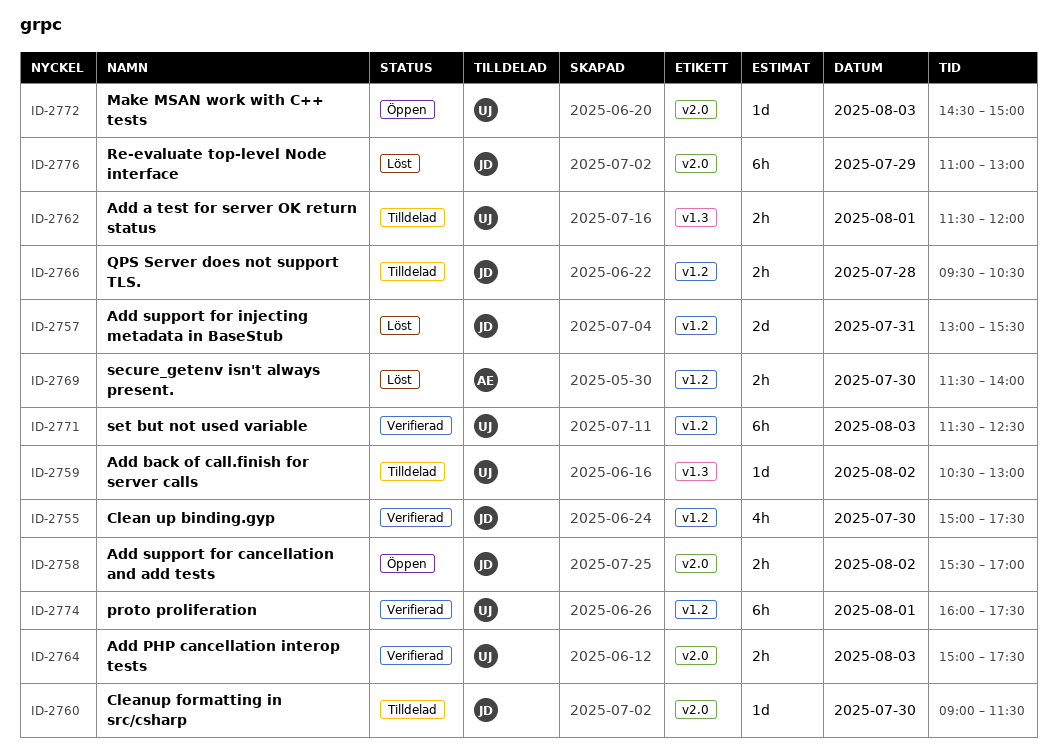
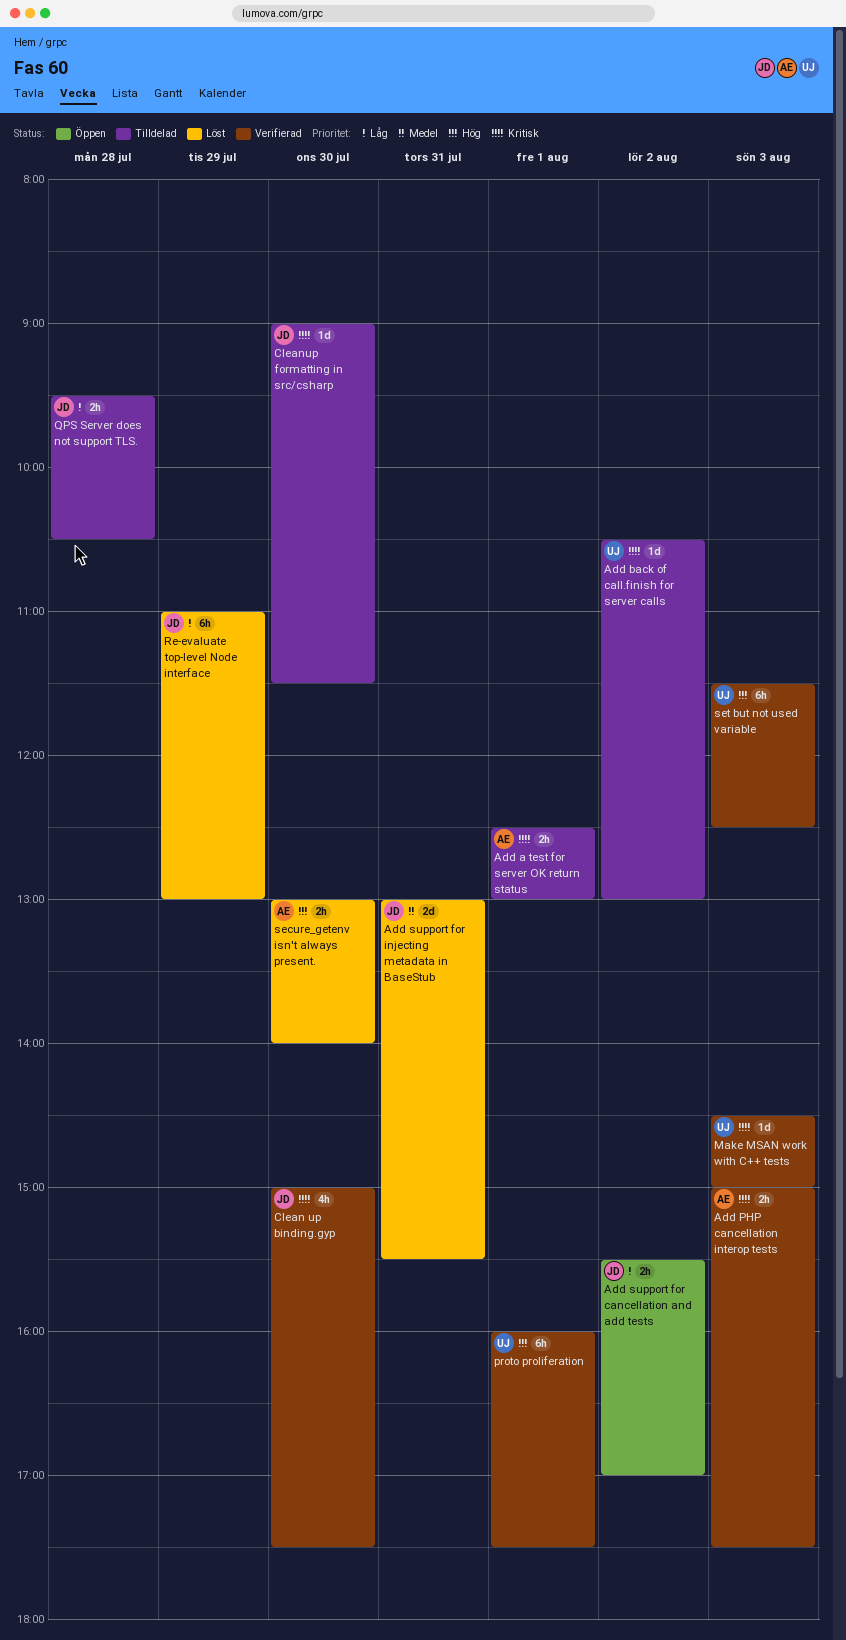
Add a test for server OK return status, owner: UJ -> AE
Add a test for server OK return status, begins: 11:30 -> 12:30
Add a test for server OK return status, ends: 12:00 -> 13:00
Add PHP cancellation interop tests, owner: UJ -> AE
Make MSAN work with C++ tests, status: Öppen -> Verifierad
secure_getenv isn't always present., begins: 11:30 -> 13:00

